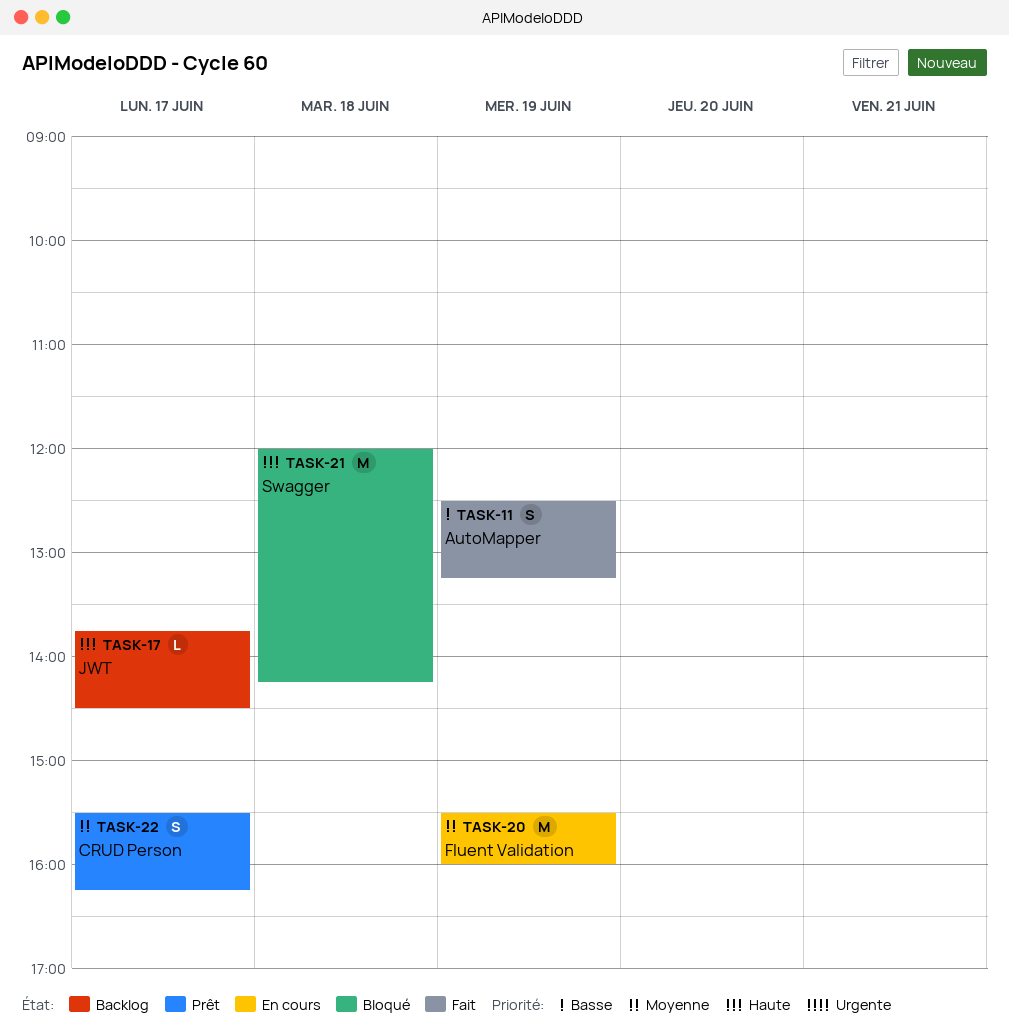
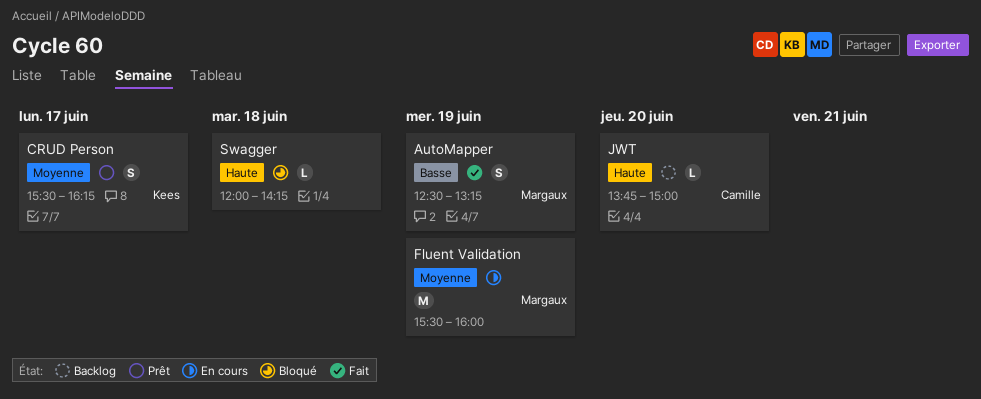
JWT, day: Jun 17 -> Jun 20
JWT, ends: 14:30 -> 15:00
Swagger, estimate: M -> L

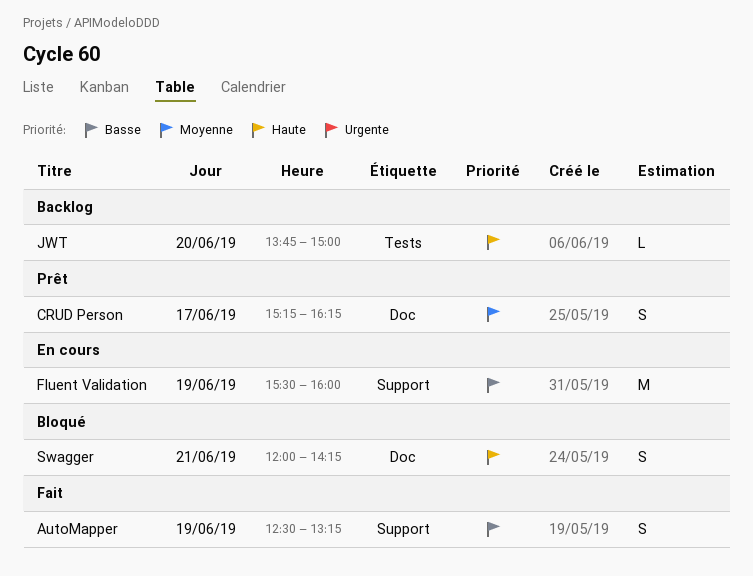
CRUD Person, begins: 15:30 -> 15:15
Fluent Validation, priority: Moyenne -> Basse
Swagger, estimate: L -> S
Swagger, day: Jun 18 -> Jun 21

